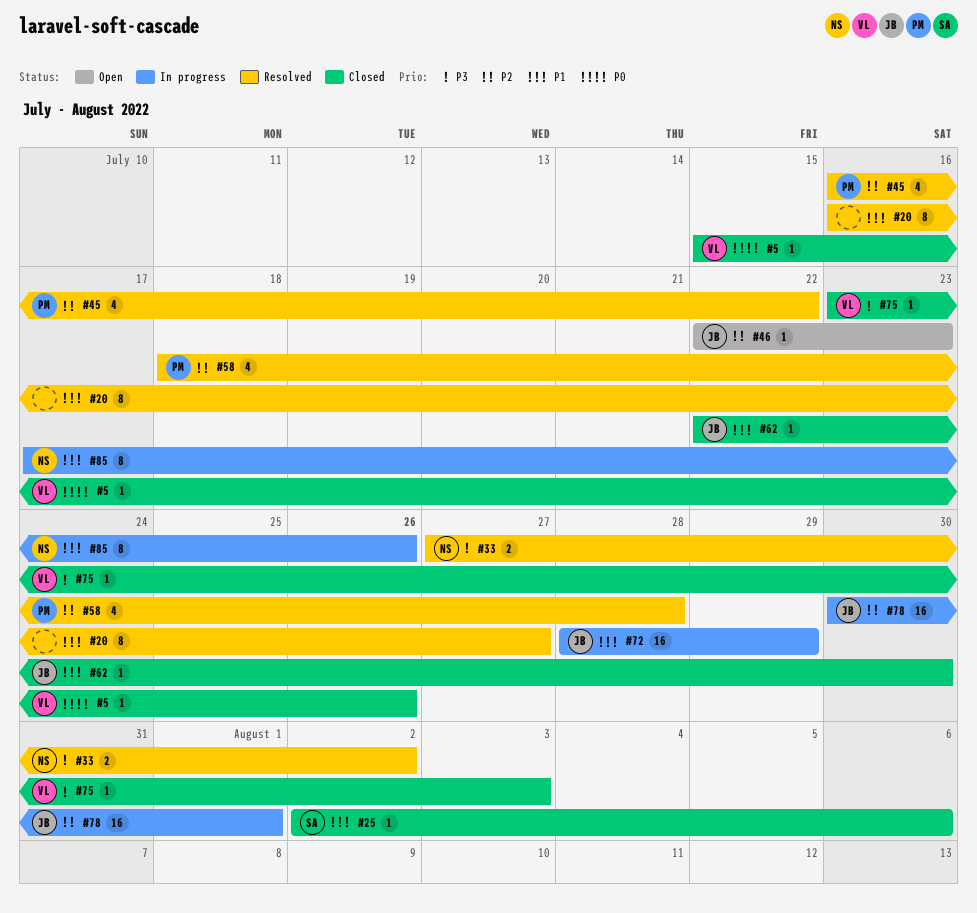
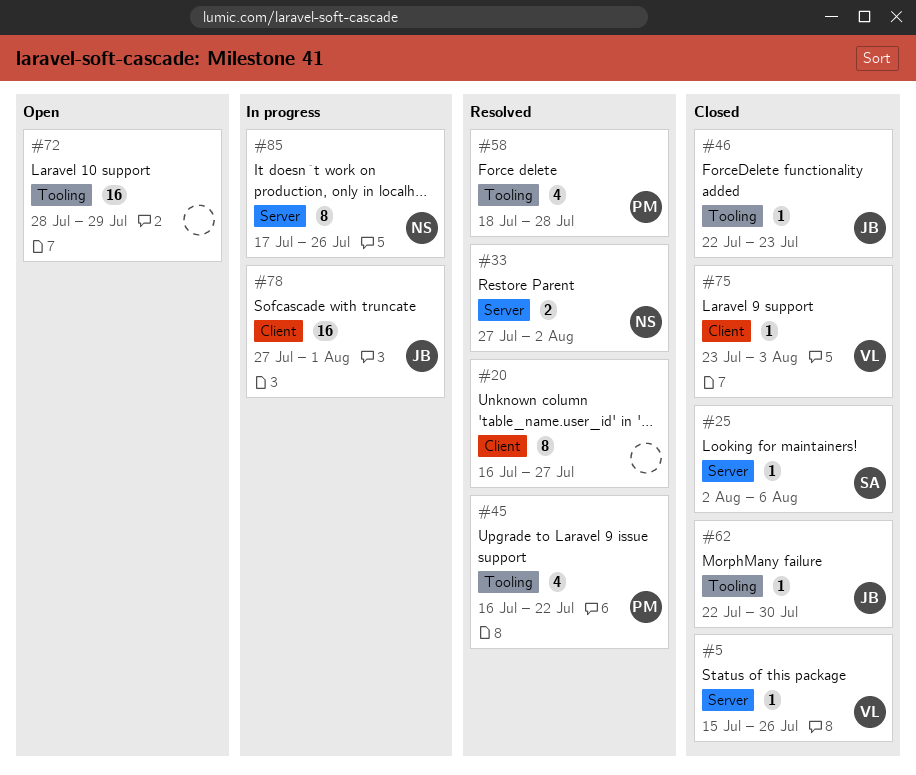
#46, status: Open -> Closed
#72, status: In progress -> Open
#72, owner: JB -> none
#78, start: Jul 30 -> Jul 27

